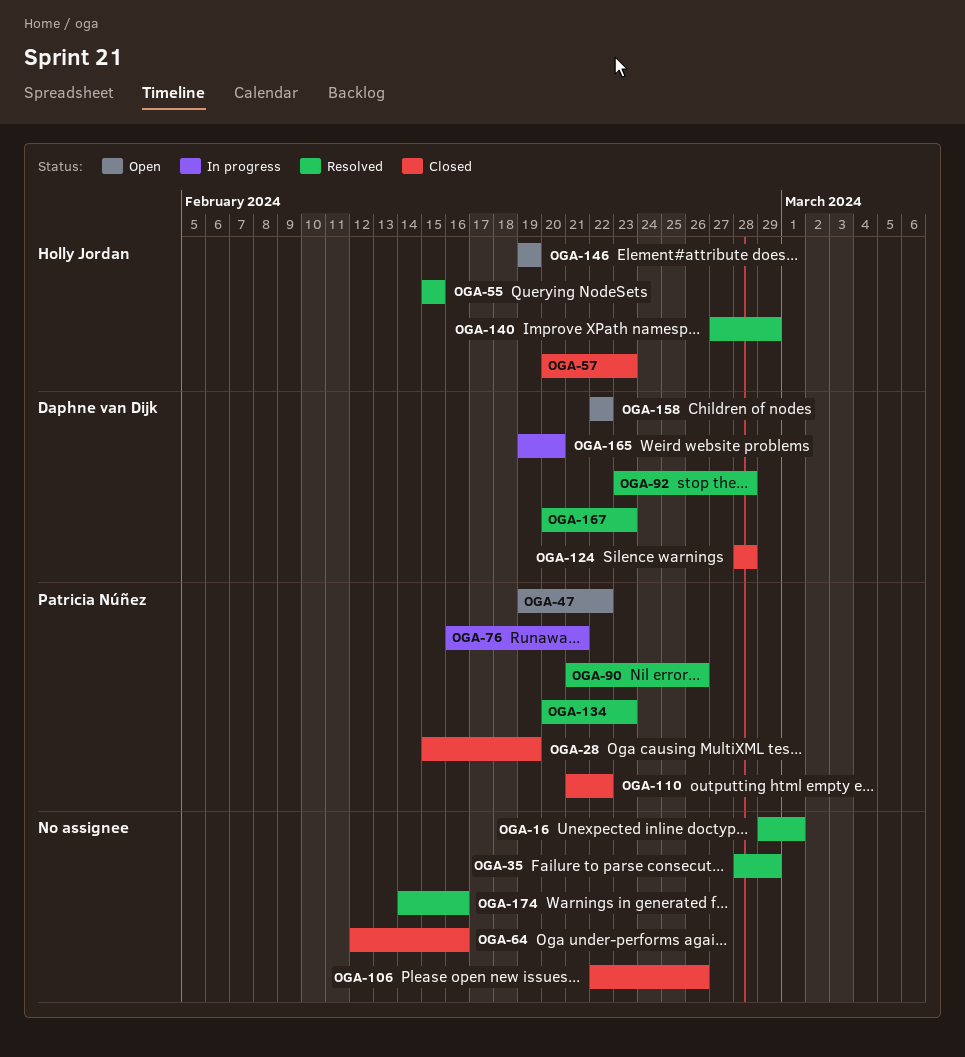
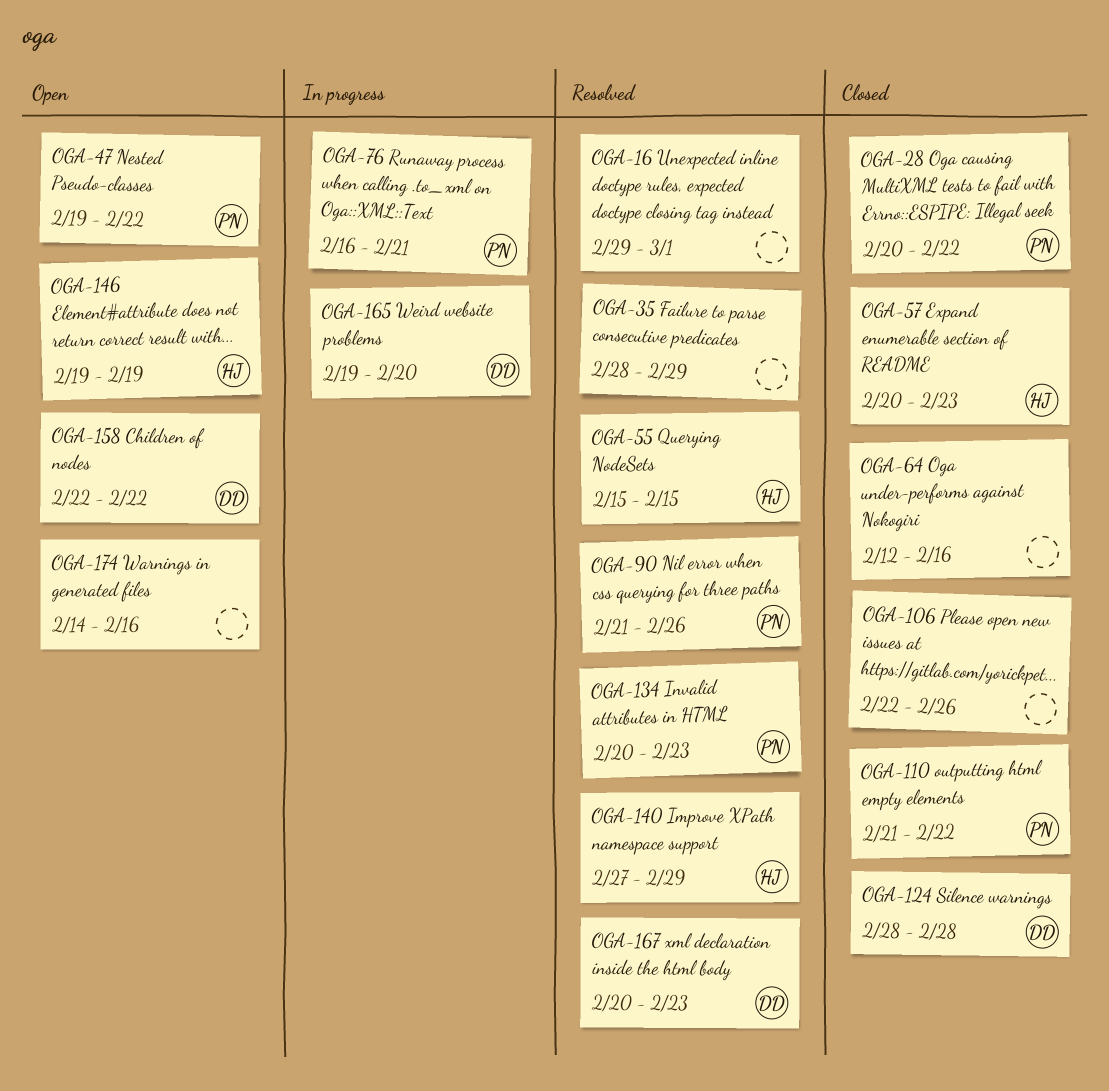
OGA-28, start: Feb 15 -> Feb 20
OGA-28, due: Feb 19 -> Feb 22
OGA-92: present -> none
OGA-174, status: Resolved -> Open

